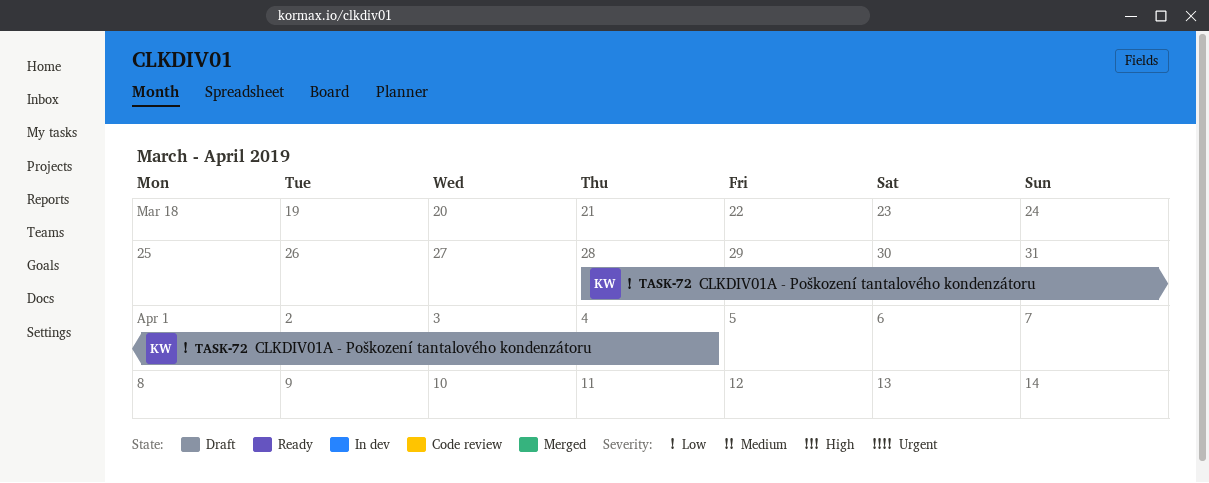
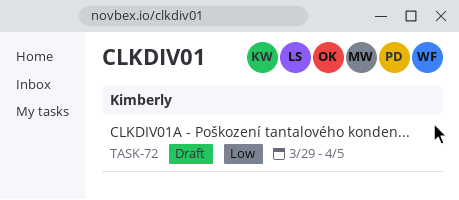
TASK-72, start: Mar 28 -> Mar 29
TASK-72, due: Apr 4 -> Apr 5

